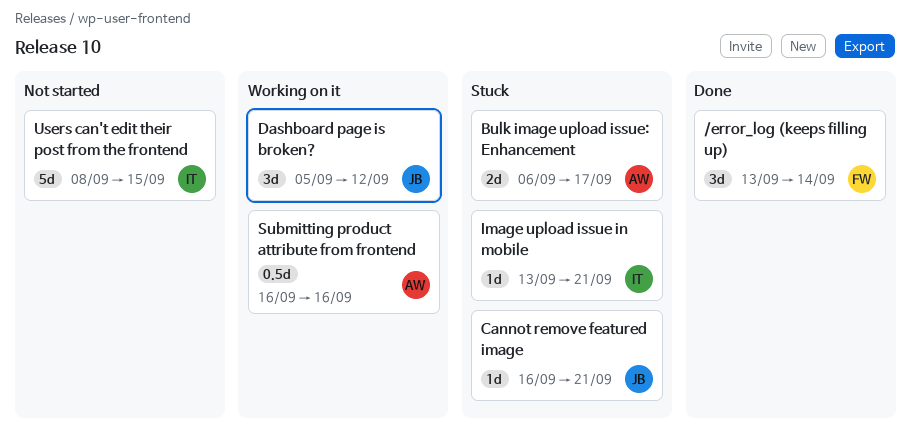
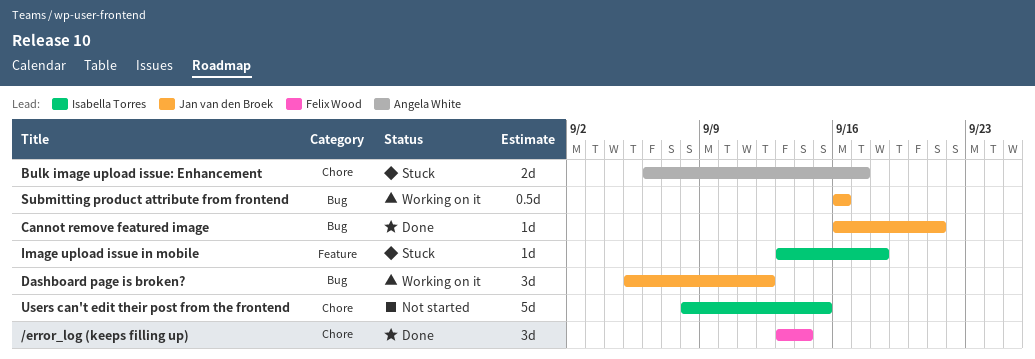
Cannot remove featured image, status: Stuck -> Done
Image upload issue in mobile, due: Sep 21 -> Sep 18
Submitting product attribute from frontend, owner: Angela White -> Jan van den Broek

